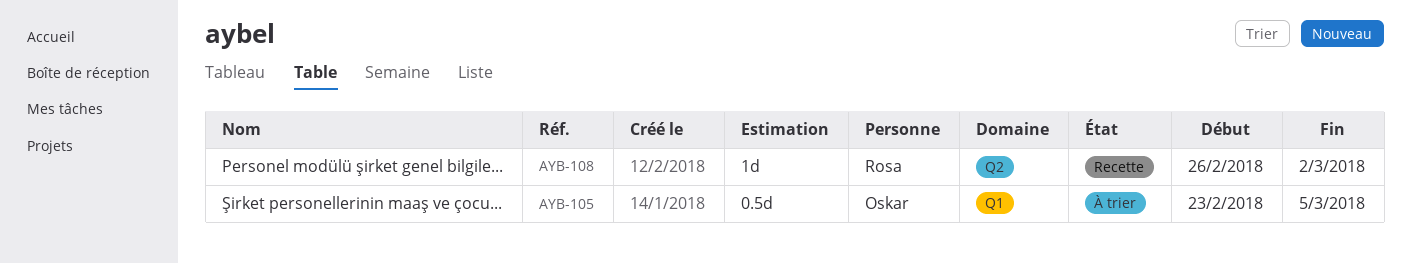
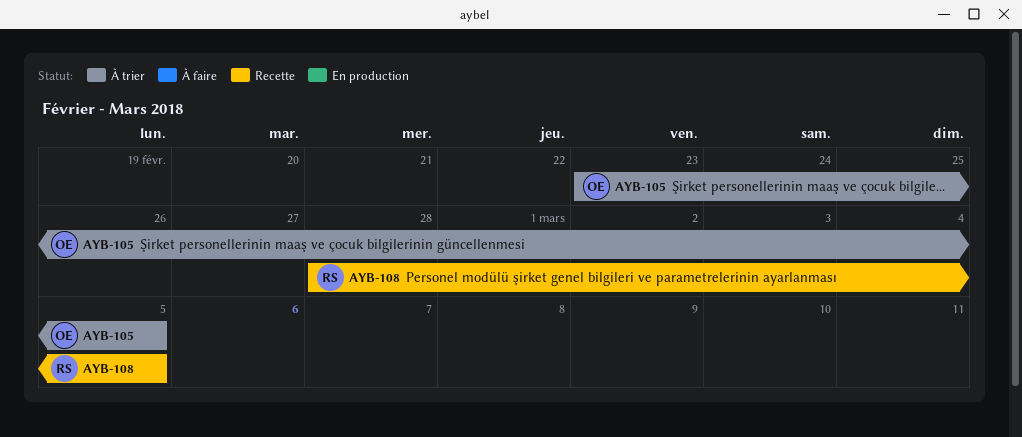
AYB-108, start: Feb 26 -> Feb 28
AYB-108, due: Mar 2 -> Mar 5

